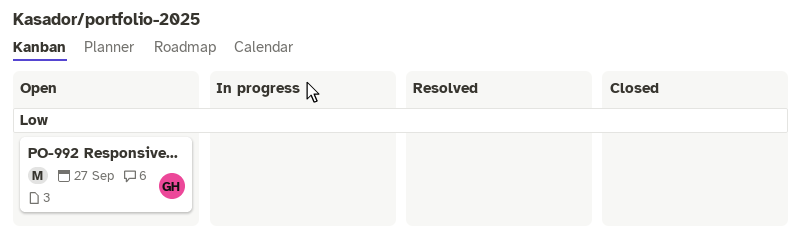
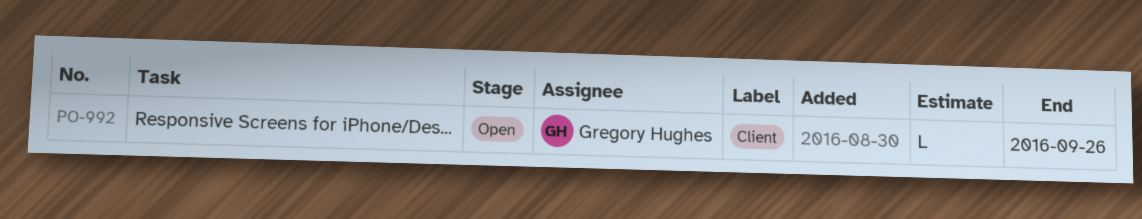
PO-992, estimate: M -> L
PO-992, due: Sep 27 -> Sep 26

